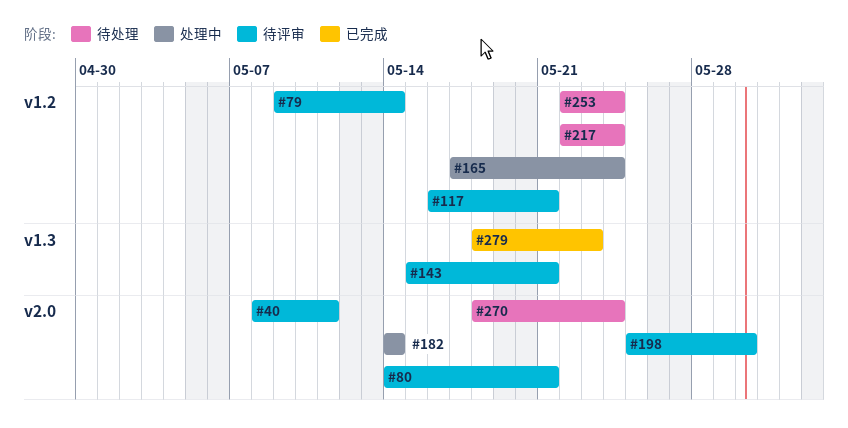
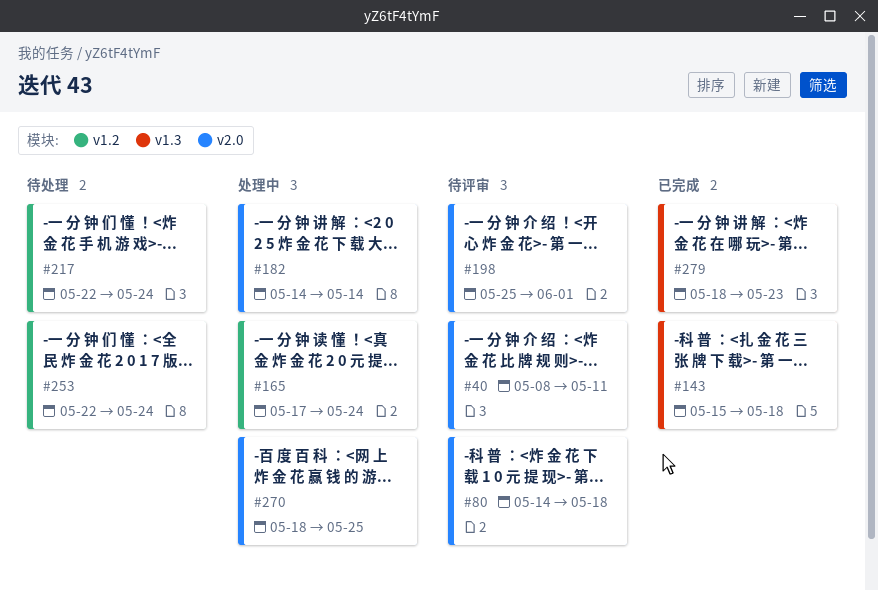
#79: present -> none
#80, due: May 21 -> May 18
#117: present -> none
#143, status: 待评审 -> 已完成
#143, due: May 21 -> May 18
#198, due: May 30 -> Jun 1
#270, status: 待处理 -> 处理中
#270, due: May 24 -> May 25

